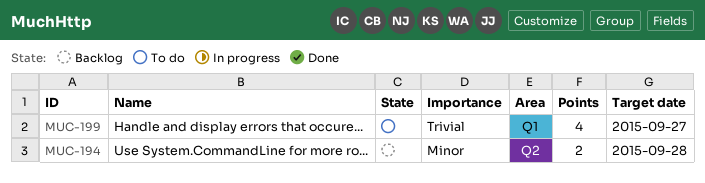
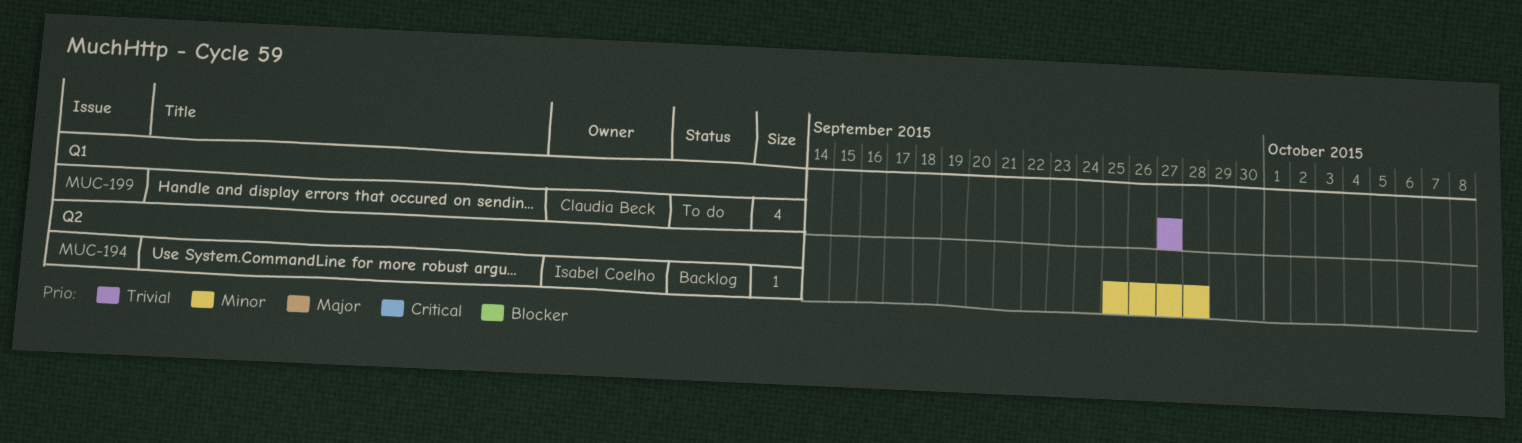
MUC-194, estimate: 2 -> 1

